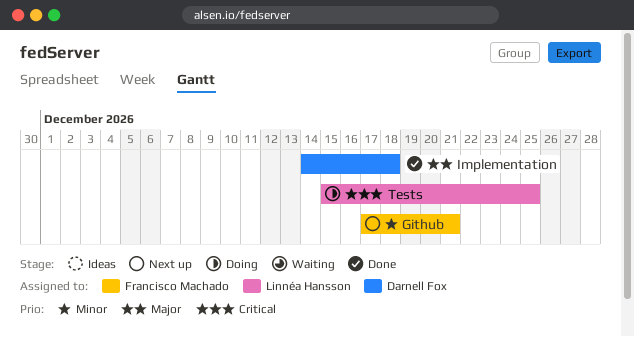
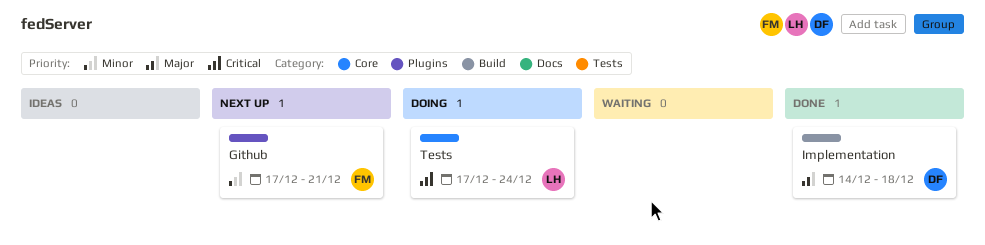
Tests, start: Dec 15 -> Dec 17
Tests, due: Dec 25 -> Dec 24

